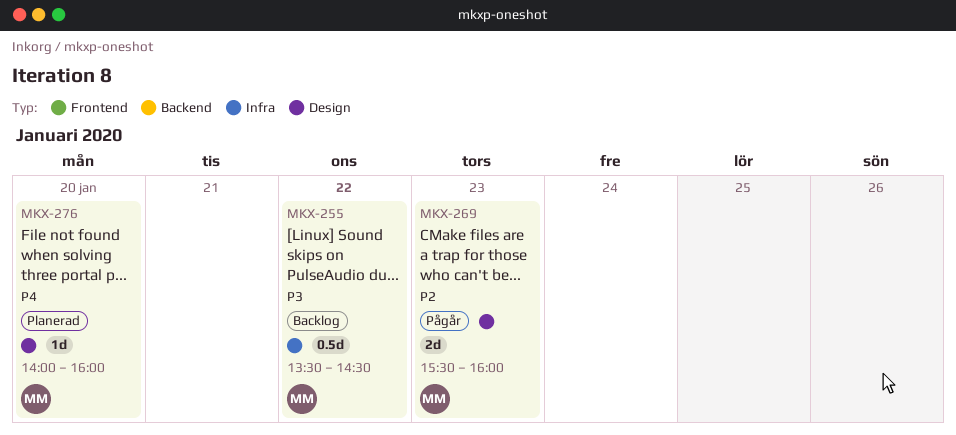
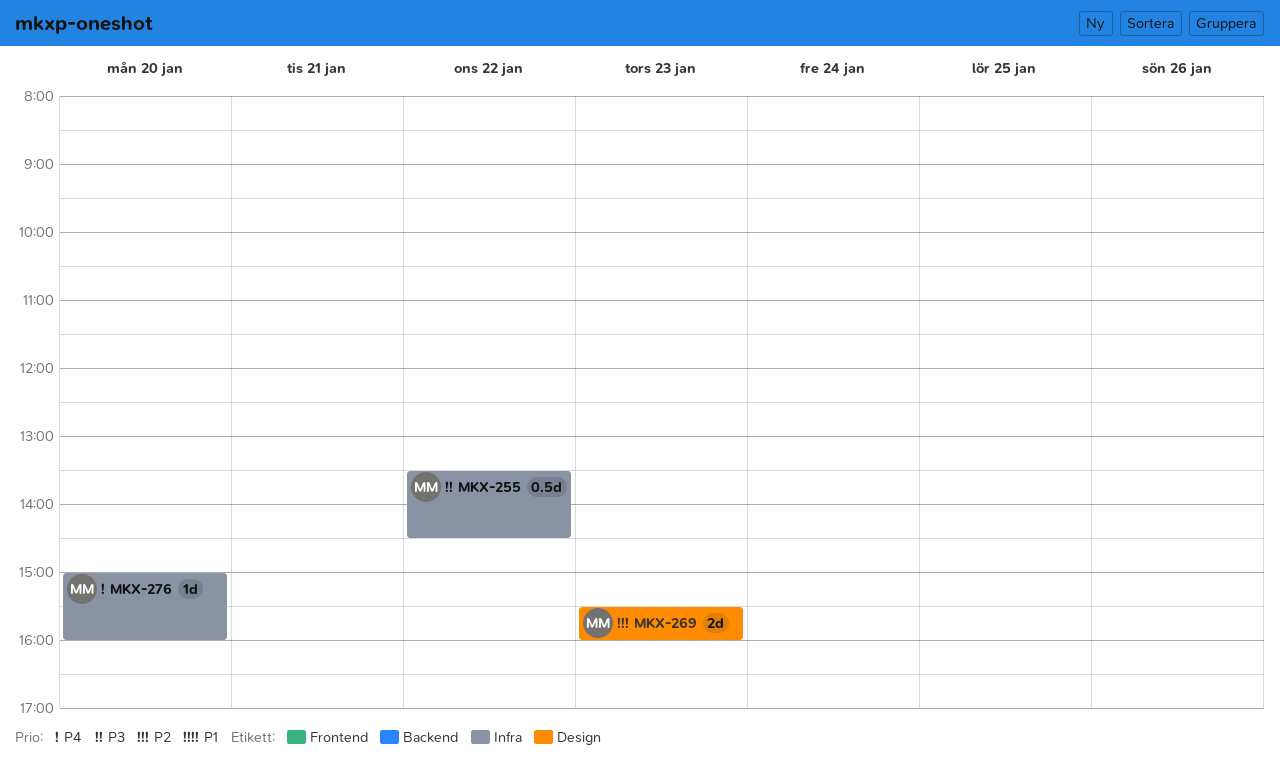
MKX-276, label: Design -> Infra
MKX-276, begins: 14:00 -> 15:00

